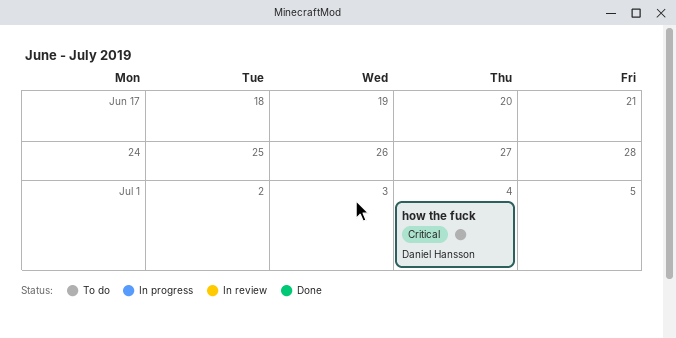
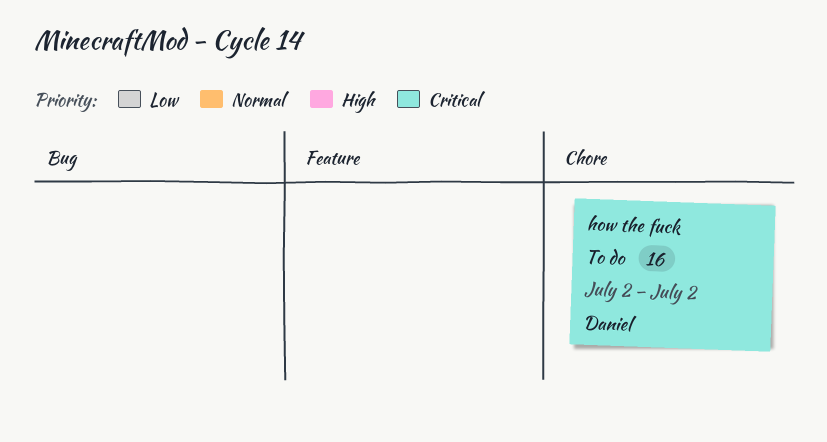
how the fuck, due: Jul 4 -> Jul 2

